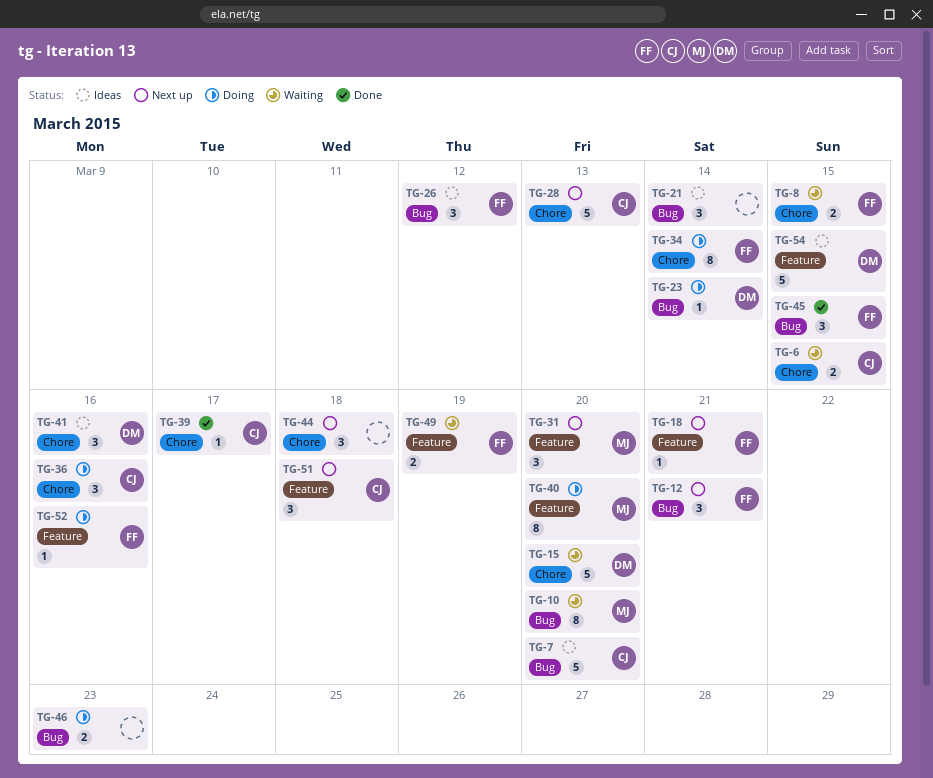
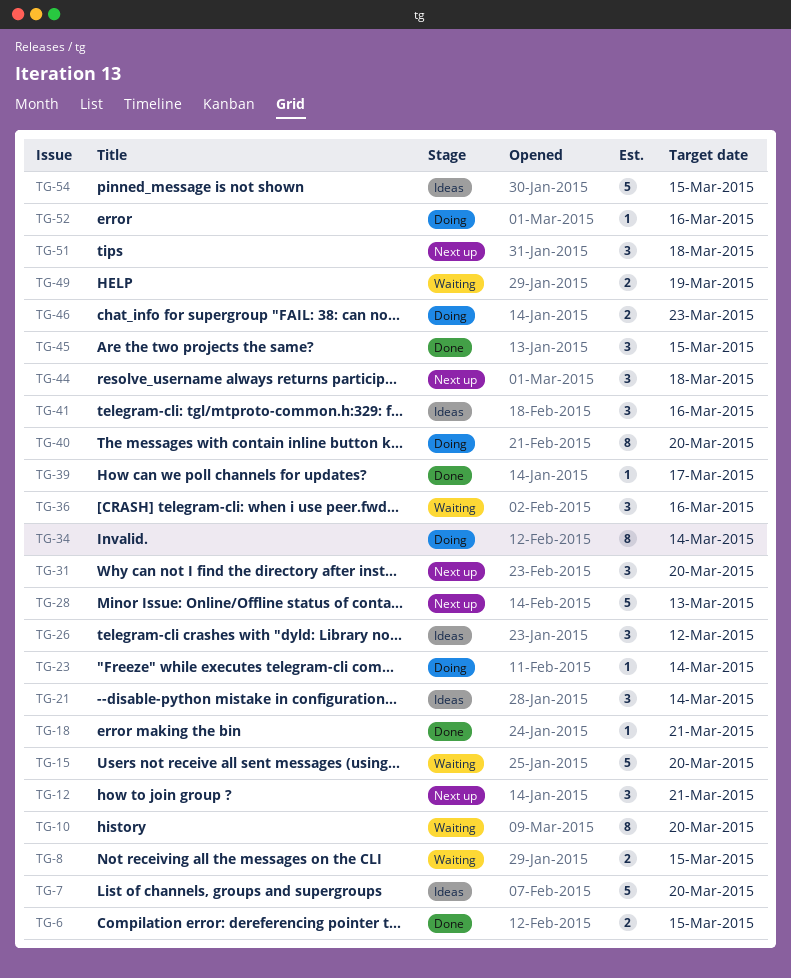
TG-6, status: Waiting -> Done
TG-18, status: Next up -> Done
TG-36, status: Doing -> Waiting

